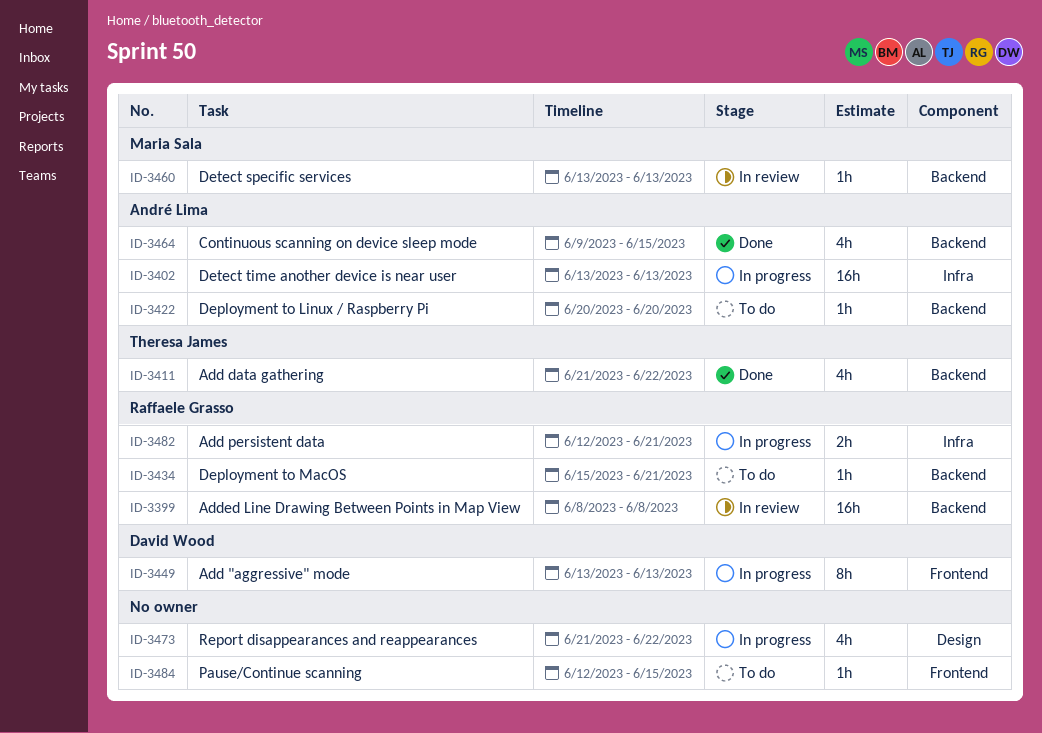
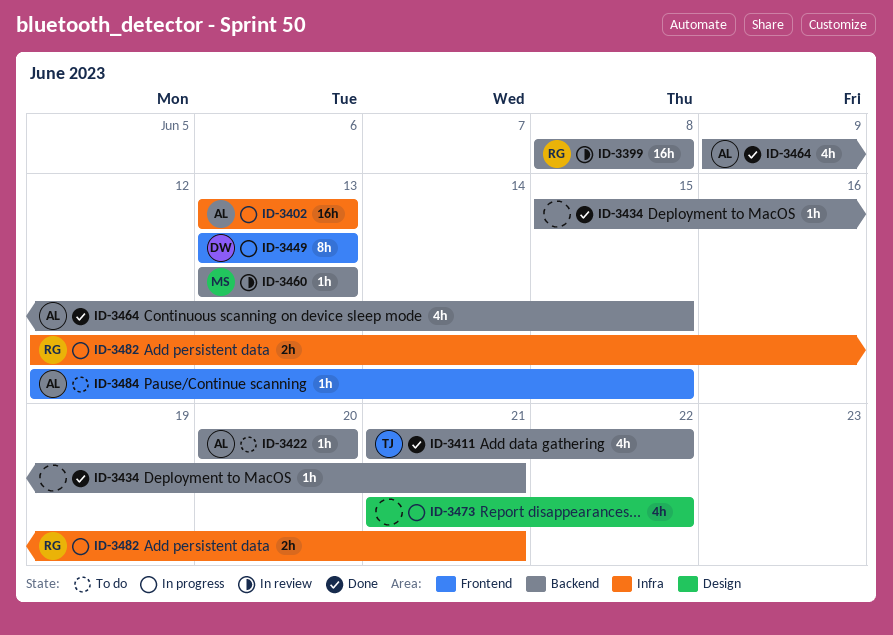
ID-3434, status: To do -> Done
ID-3434, owner: Raffaele Grasso -> none
ID-3484, owner: none -> André Lima

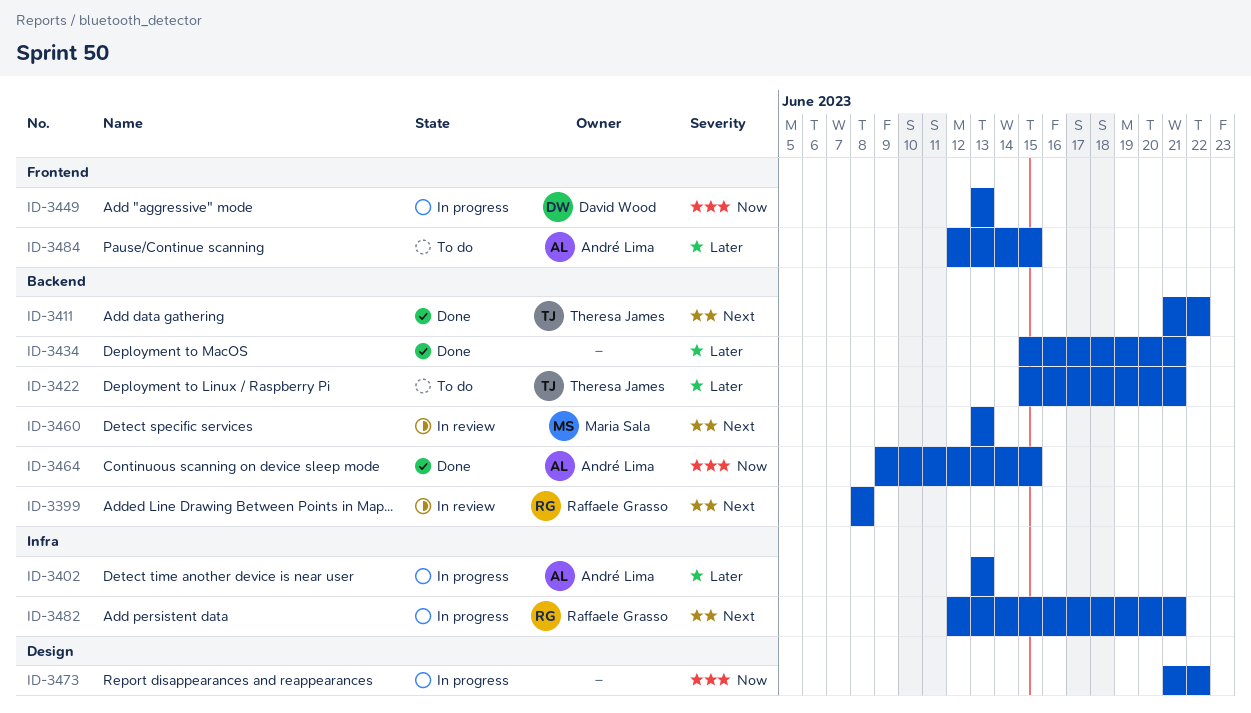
ID-3422, owner: André Lima -> Theresa James
ID-3422, start: Jun 20 -> Jun 15
ID-3422, due: Jun 20 -> Jun 21

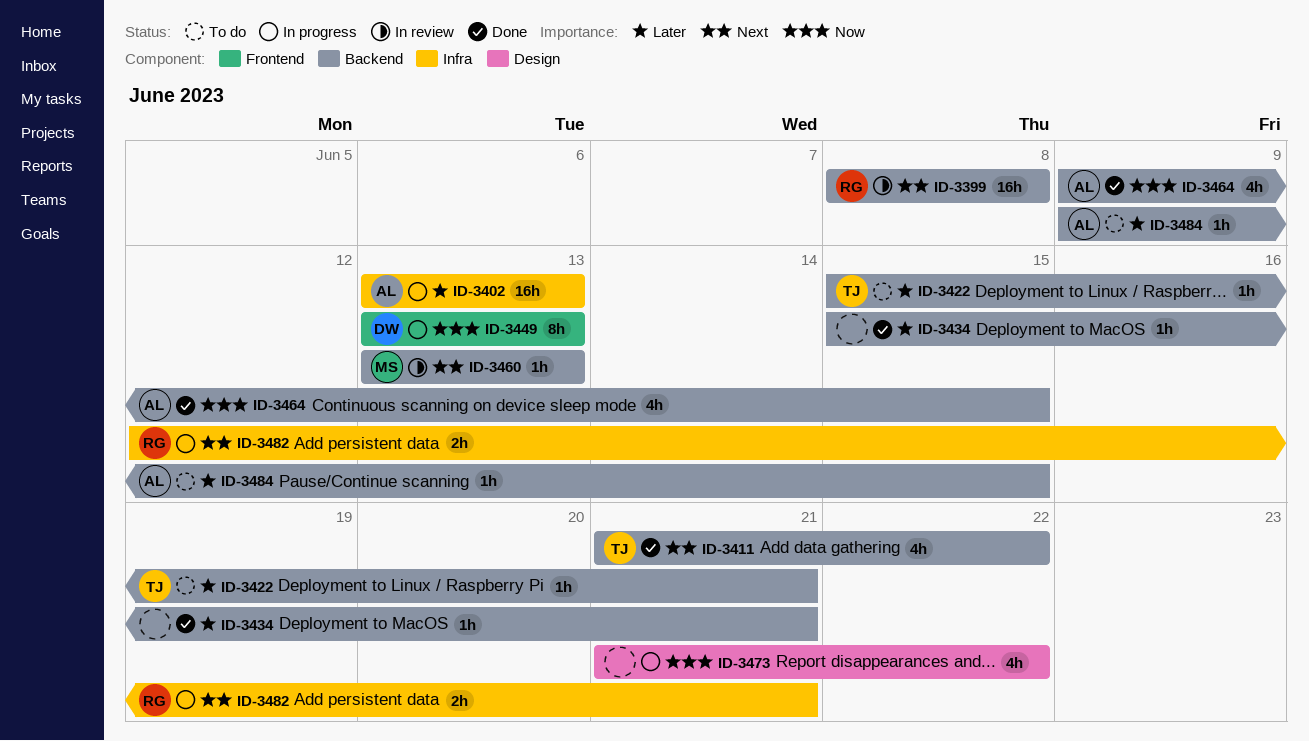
ID-3484, label: Frontend -> Backend
ID-3484, start: Jun 12 -> Jun 9

